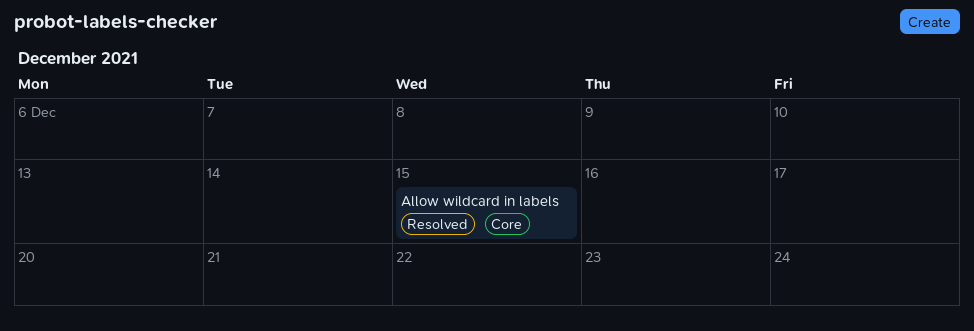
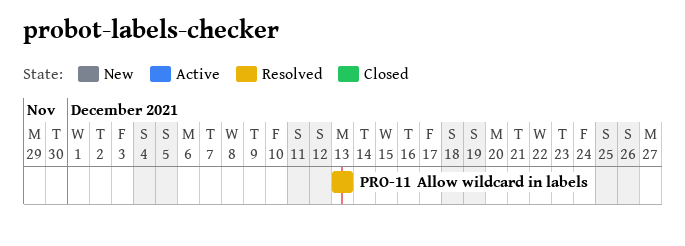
Allow wildcard in labels, due: Dec 15 -> Dec 13

